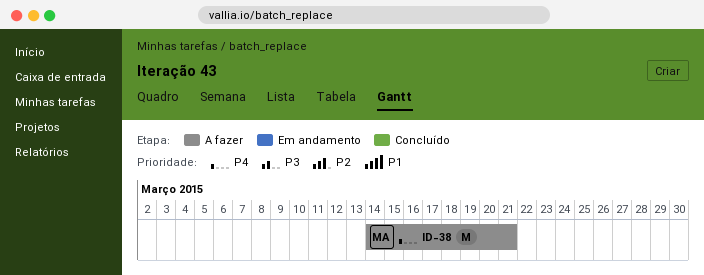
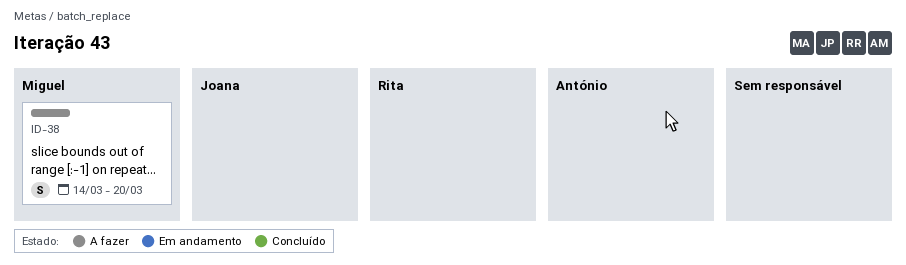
ID-38, estimate: M -> S
ID-38, due: Mar 21 -> Mar 20

